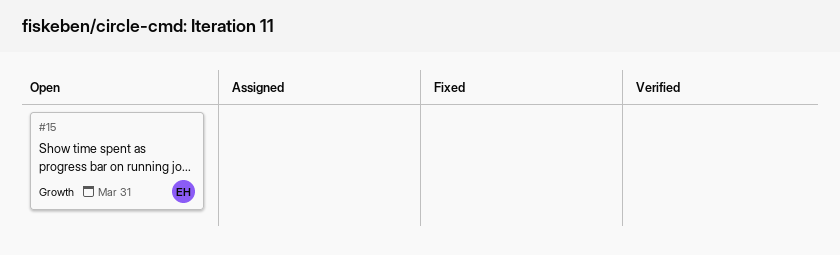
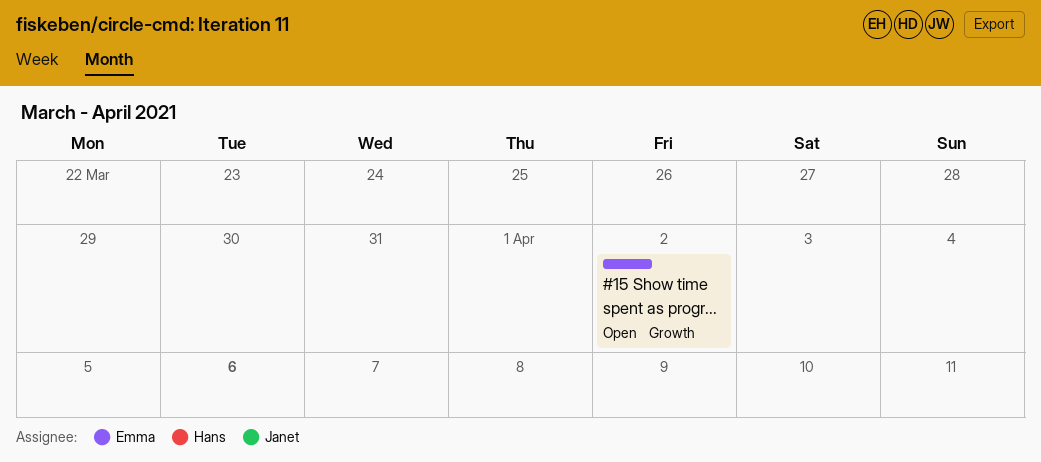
#15, due: Mar 31 -> Apr 2

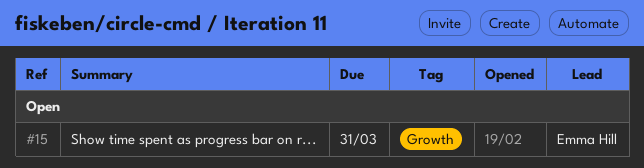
#15, due: Apr 2 -> Mar 31

